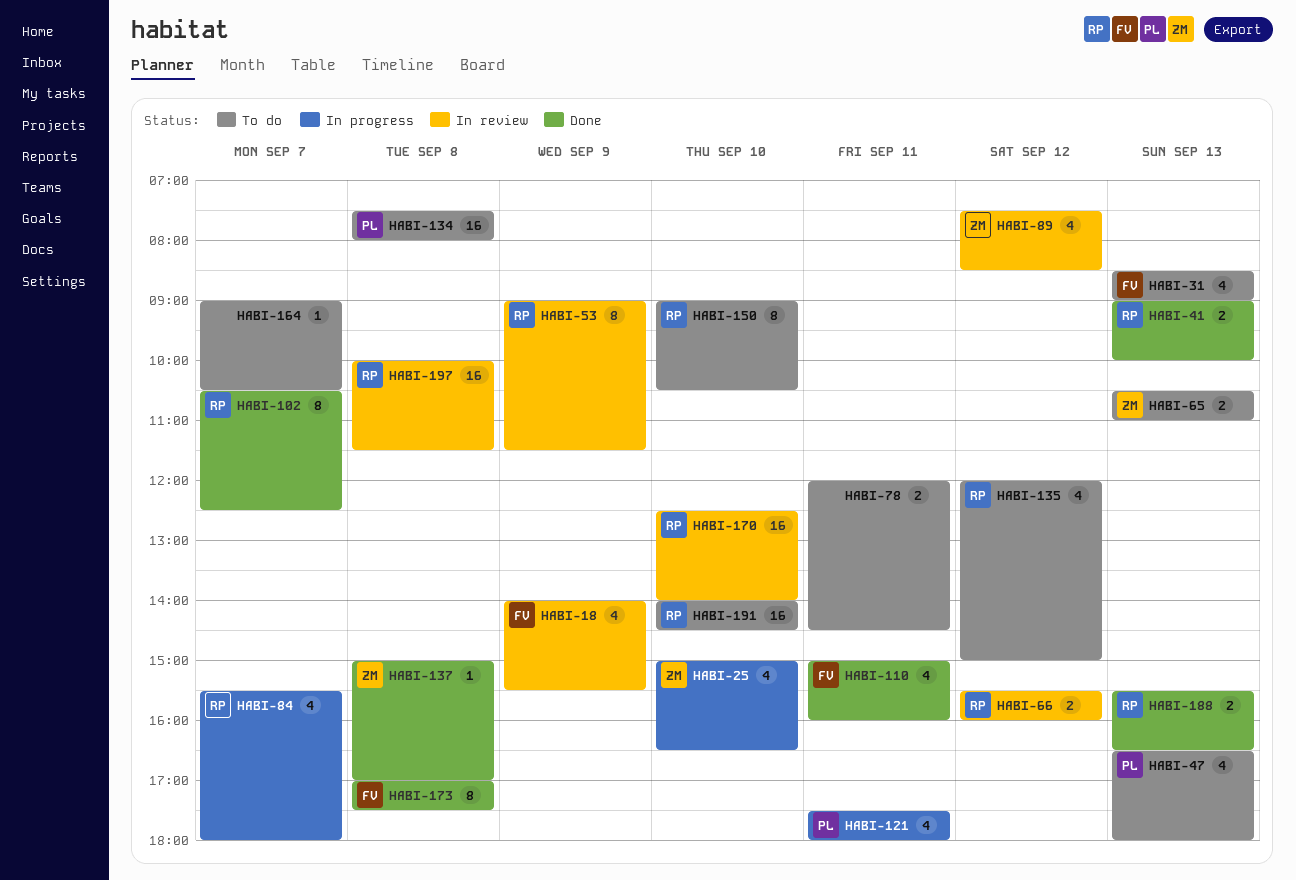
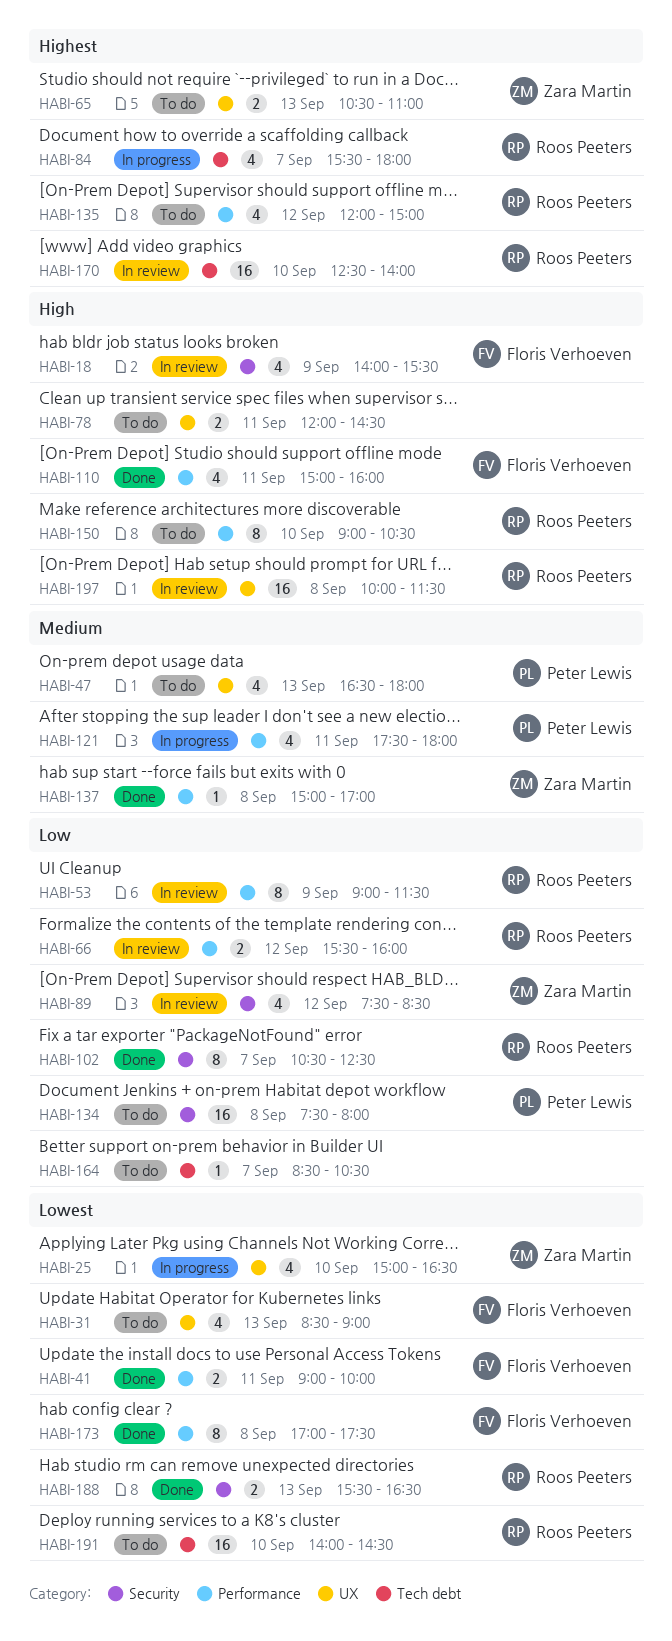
HABI-41, owner: Roos Peeters -> Floris Verhoeven
HABI-41, day: Sep 13 -> Sep 11
HABI-164, begins: 09:00 -> 08:30

